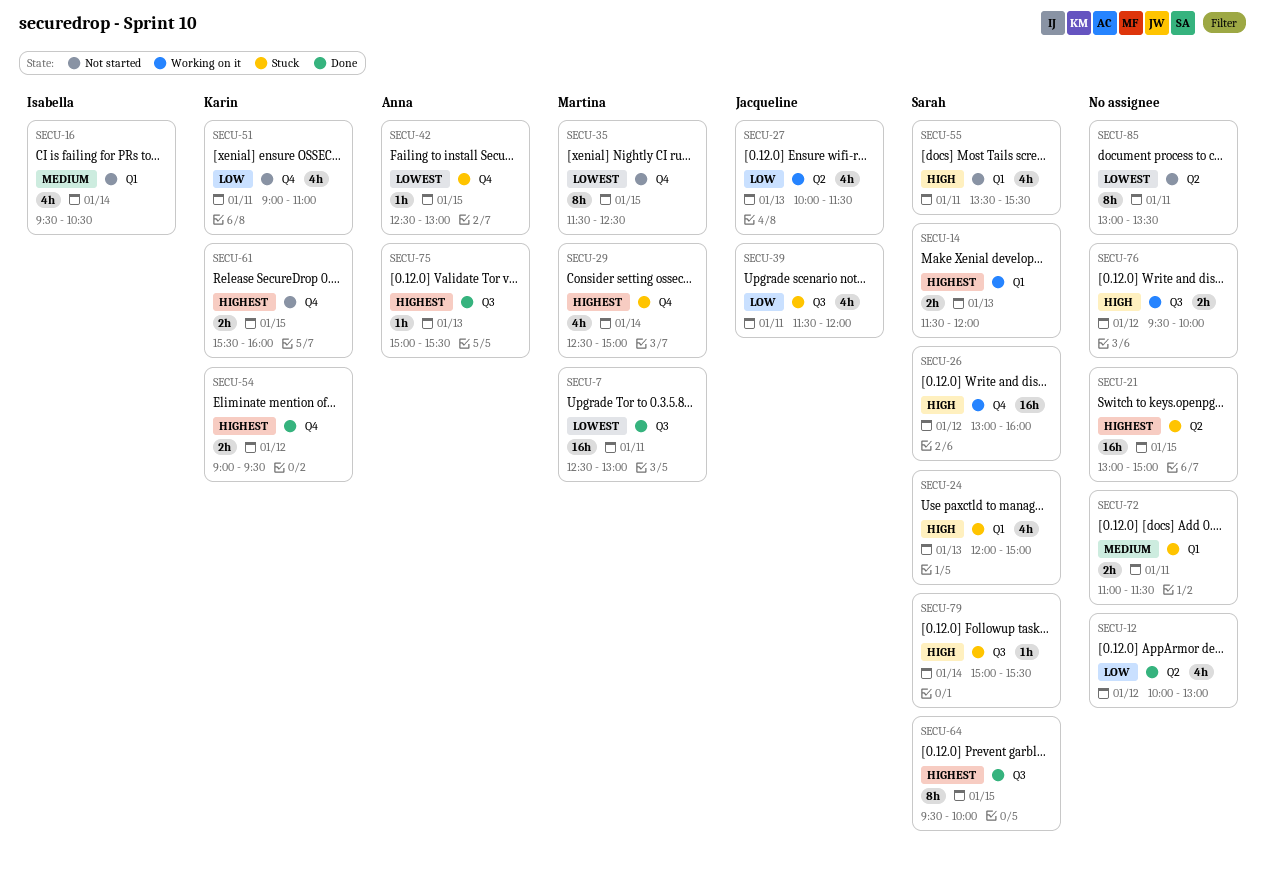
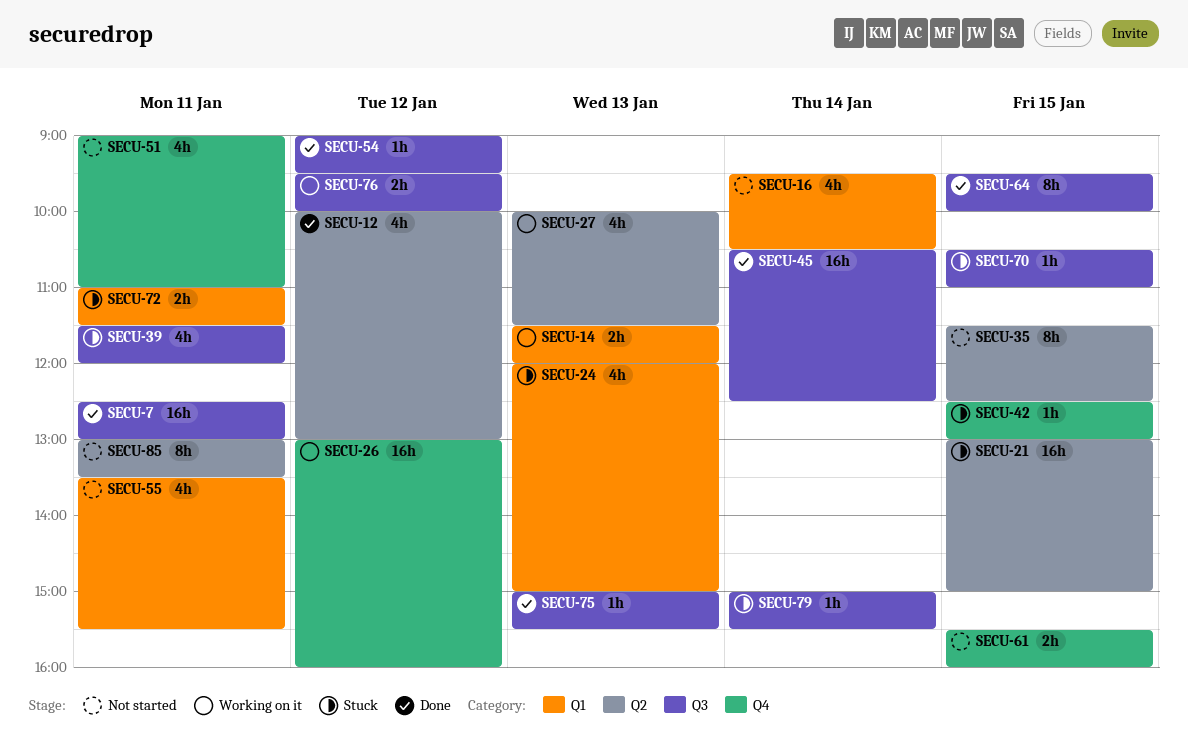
SECU-29: present -> none
SECU-35, label: Q4 -> Q2
SECU-45: none -> present
SECU-54, label: Q4 -> Q3
SECU-54, estimate: 2h -> 1h
SECU-70: none -> present

